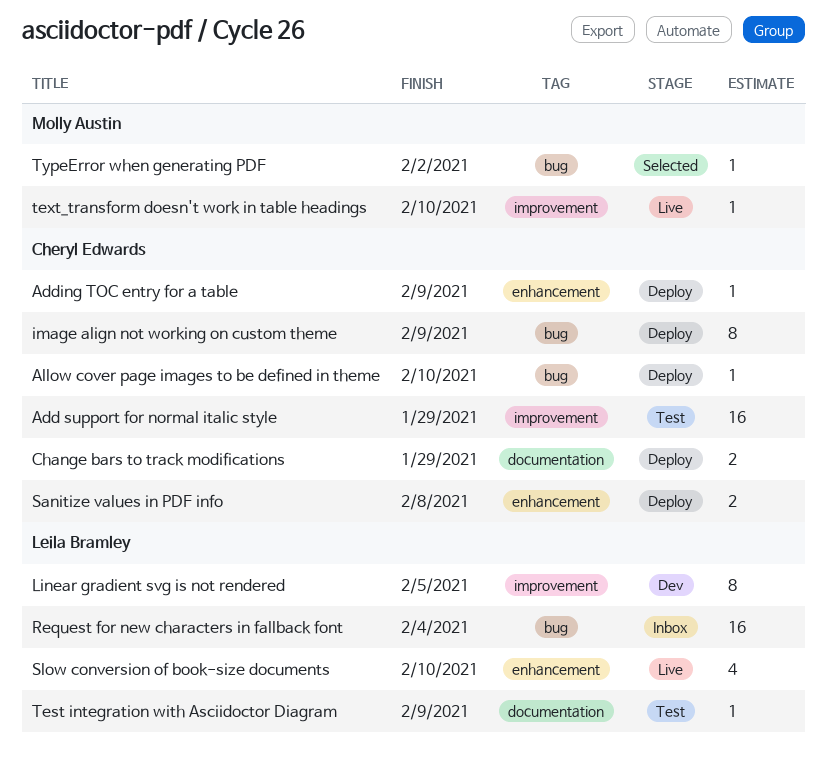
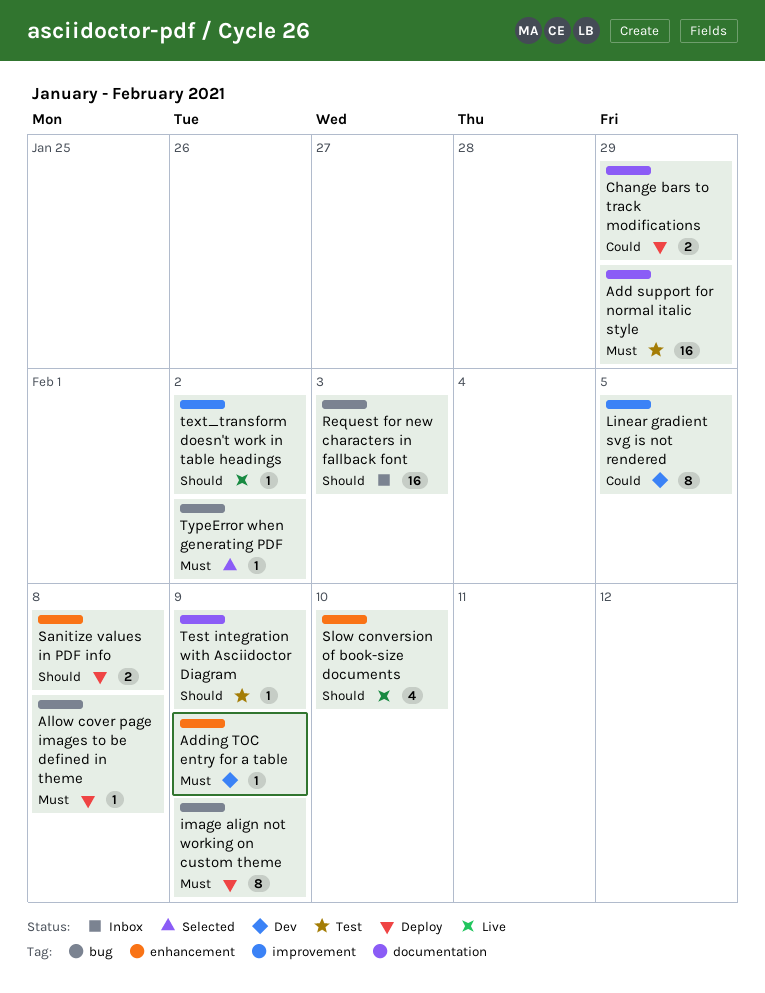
Add support for normal italic style, label: improvement -> documentation
Adding TOC entry for a table, status: Deploy -> Dev
Allow cover page images to be defined in theme, due: Feb 10 -> Feb 8
Request for new characters in fallback font, due: Feb 4 -> Feb 3
text_transform doesn't work in table headings, due: Feb 10 -> Feb 2

